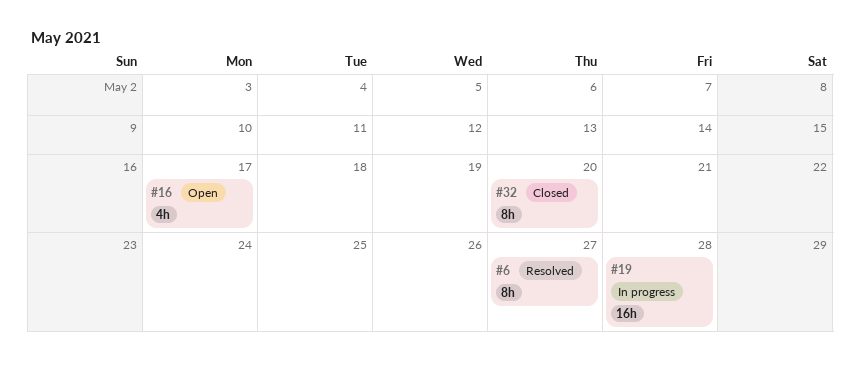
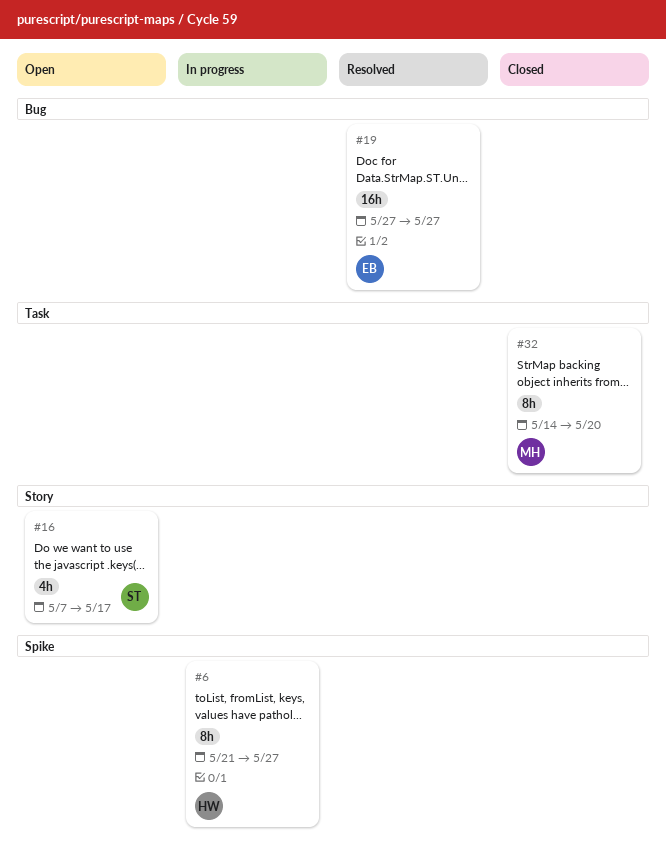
#6, status: Resolved -> In progress
#19, status: In progress -> Resolved
#19, due: May 28 -> May 27

